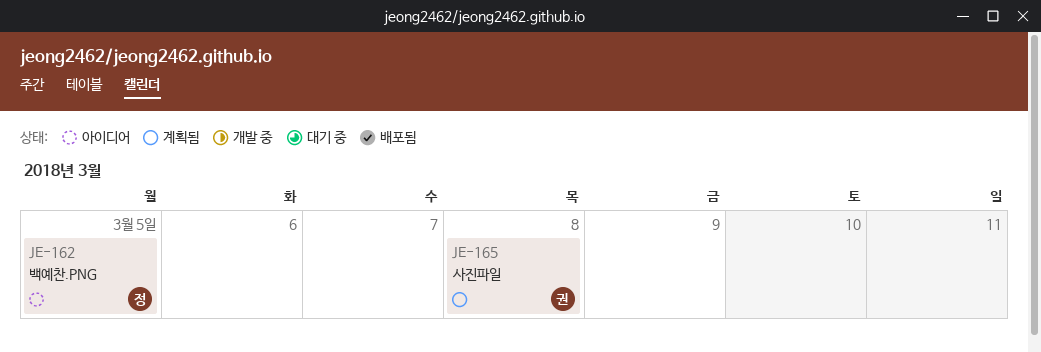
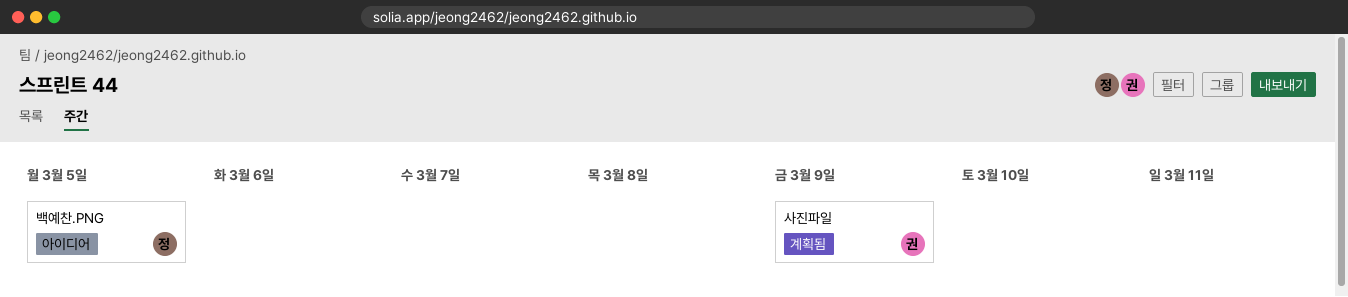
사진파일, due: Mar 8 -> Mar 9

